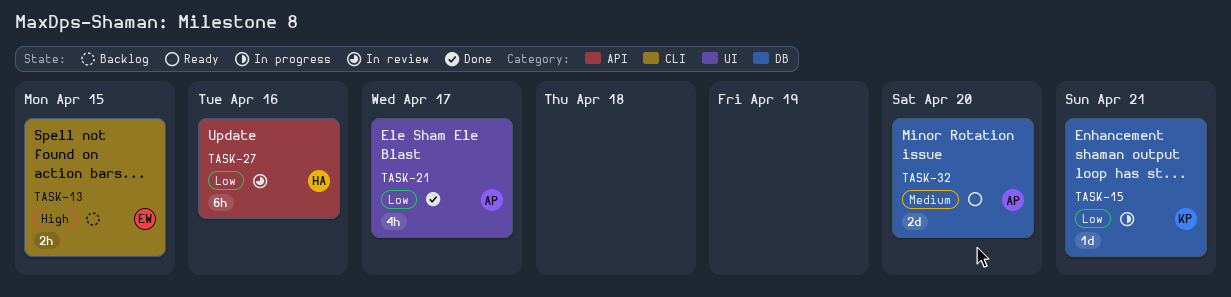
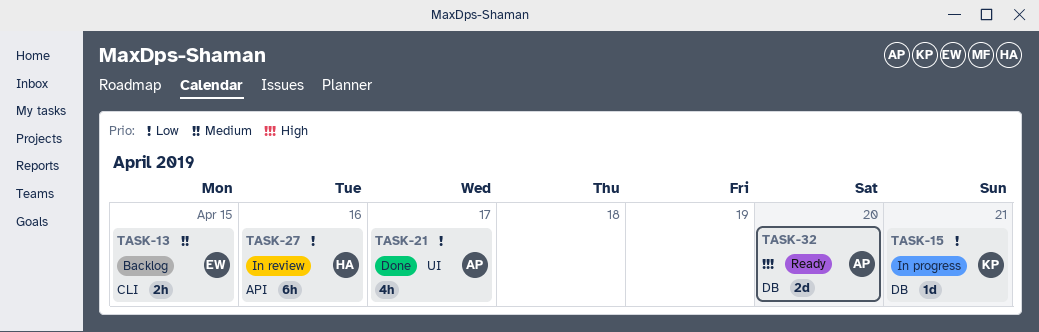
TASK-13, priority: High -> Medium
TASK-32, priority: Medium -> High

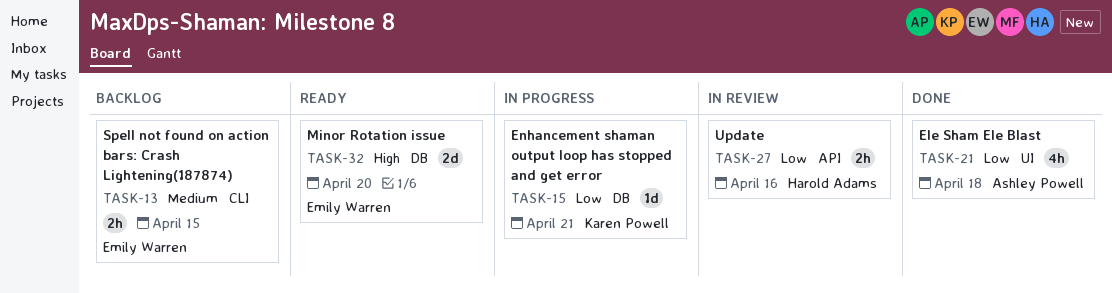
TASK-21, due: Apr 17 -> Apr 18
TASK-27, estimate: 6h -> 2h
TASK-32, owner: Ashley Powell -> Emily Warren

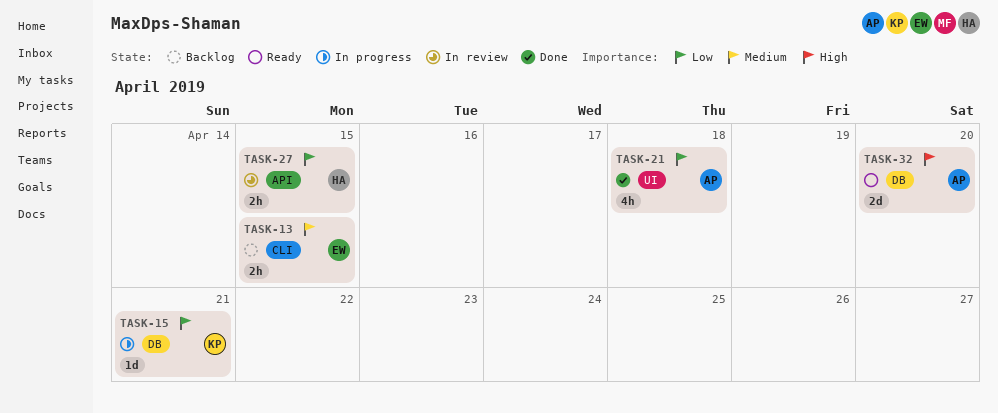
TASK-27, due: Apr 16 -> Apr 15
TASK-32, owner: Emily Warren -> Ashley Powell

